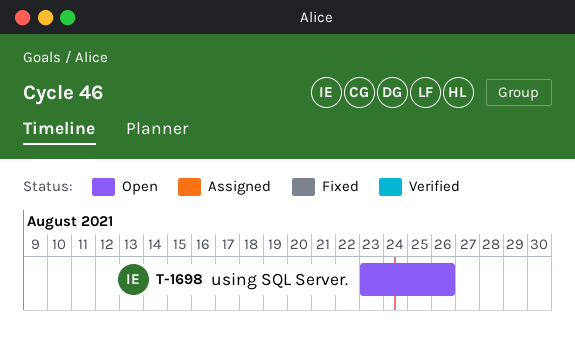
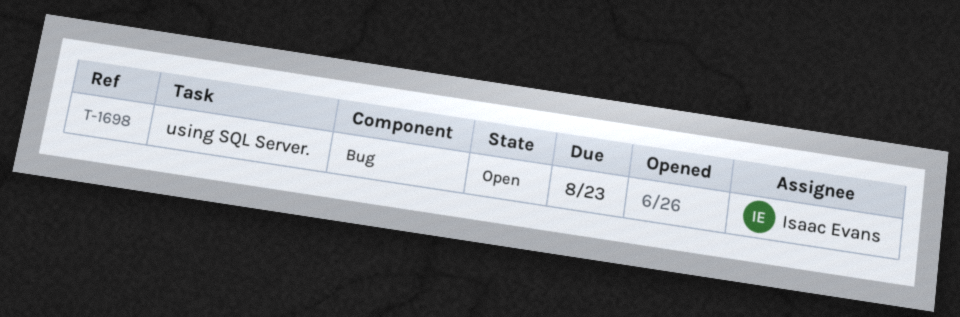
T-1698, due: Aug 26 -> Aug 23

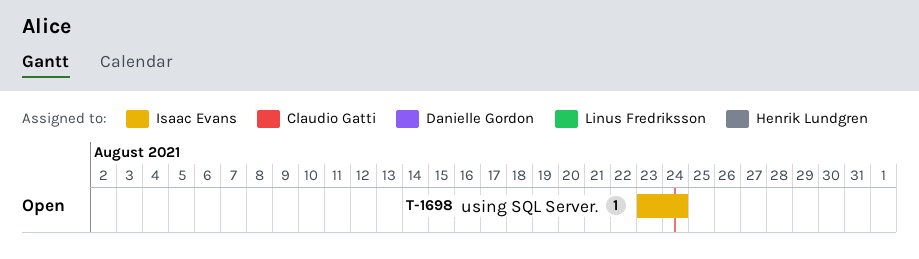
T-1698, due: Aug 23 -> Aug 24

